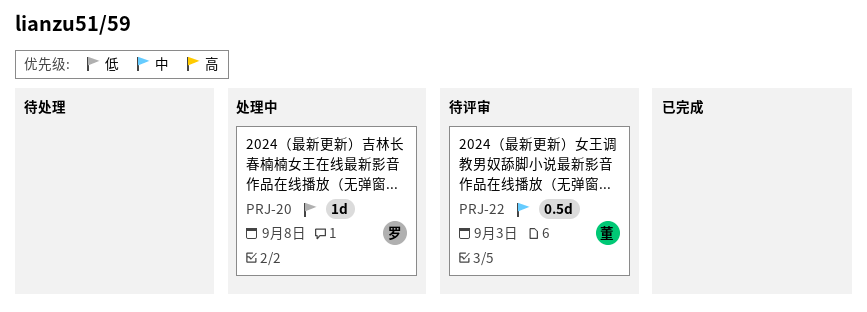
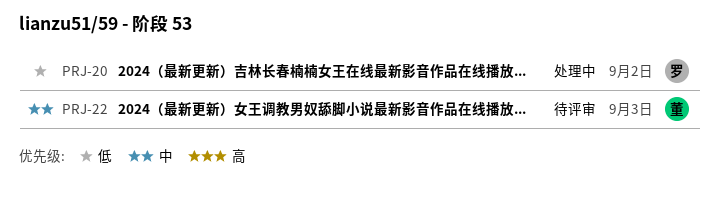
PRJ-20, due: Sep 8 -> Sep 2

